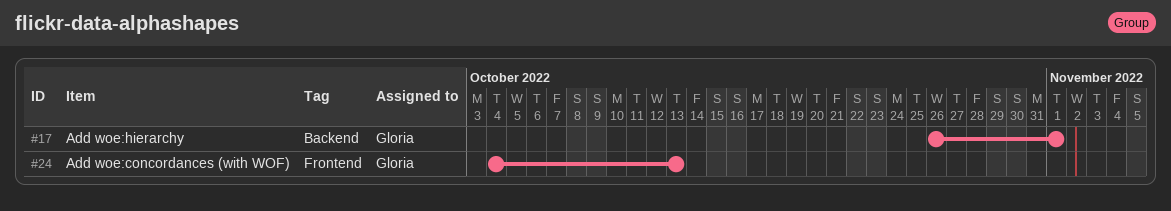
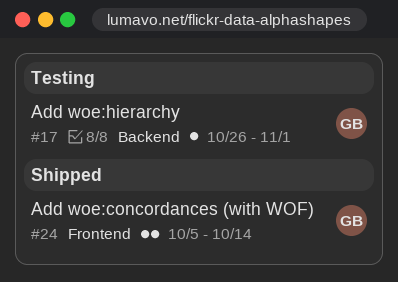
#24, start: Oct 4 -> Oct 5
#24, due: Oct 13 -> Oct 14

